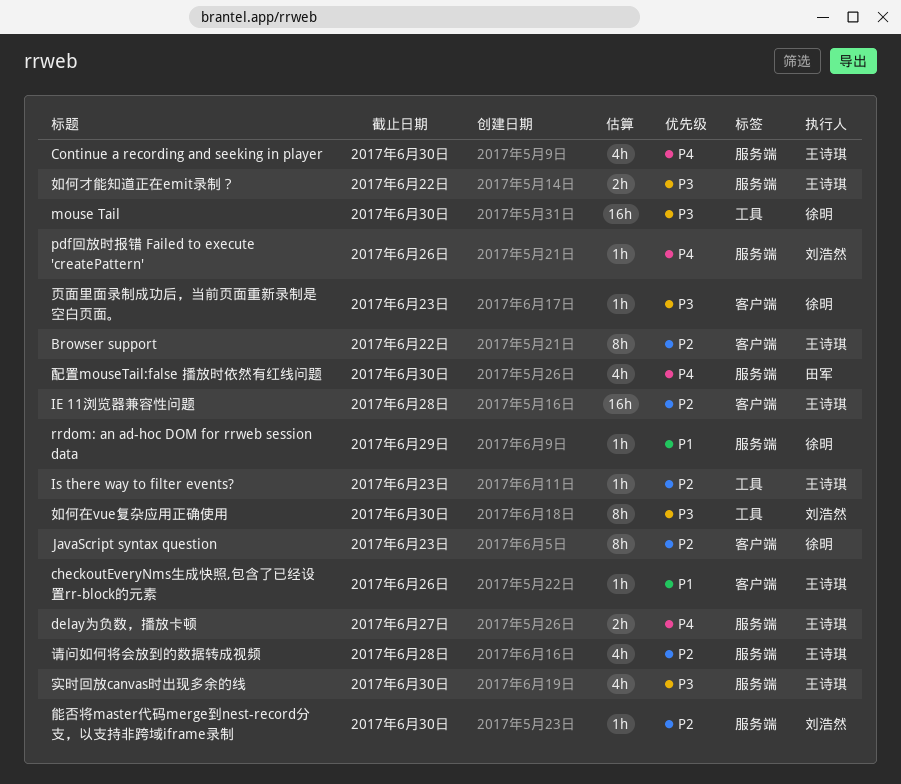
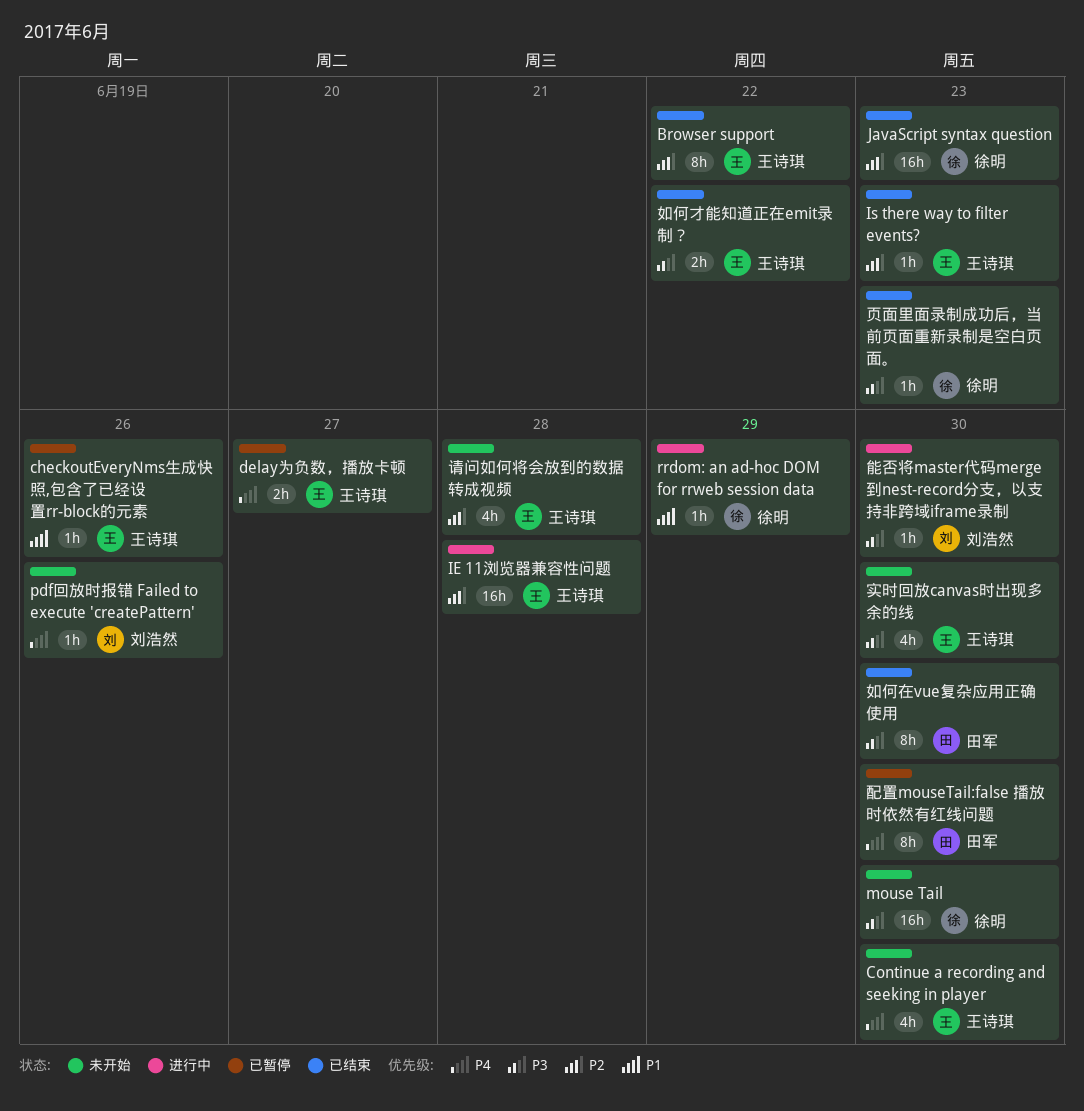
JavaScript syntax question, estimate: 8h -> 16h
如何在vue复杂应用正确使用, owner: 刘浩然 -> 田军
能否将master代码merge到nest-record分支，以支持非跨域iframe录制, priority: P2 -> P3
配置mouseTail:false 播放时依然有红线问题, estimate: 4h -> 8h

